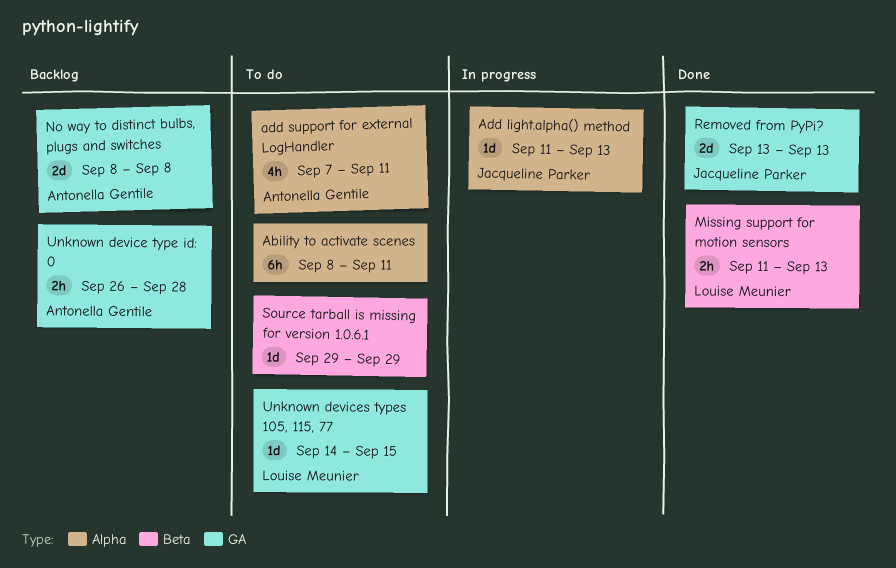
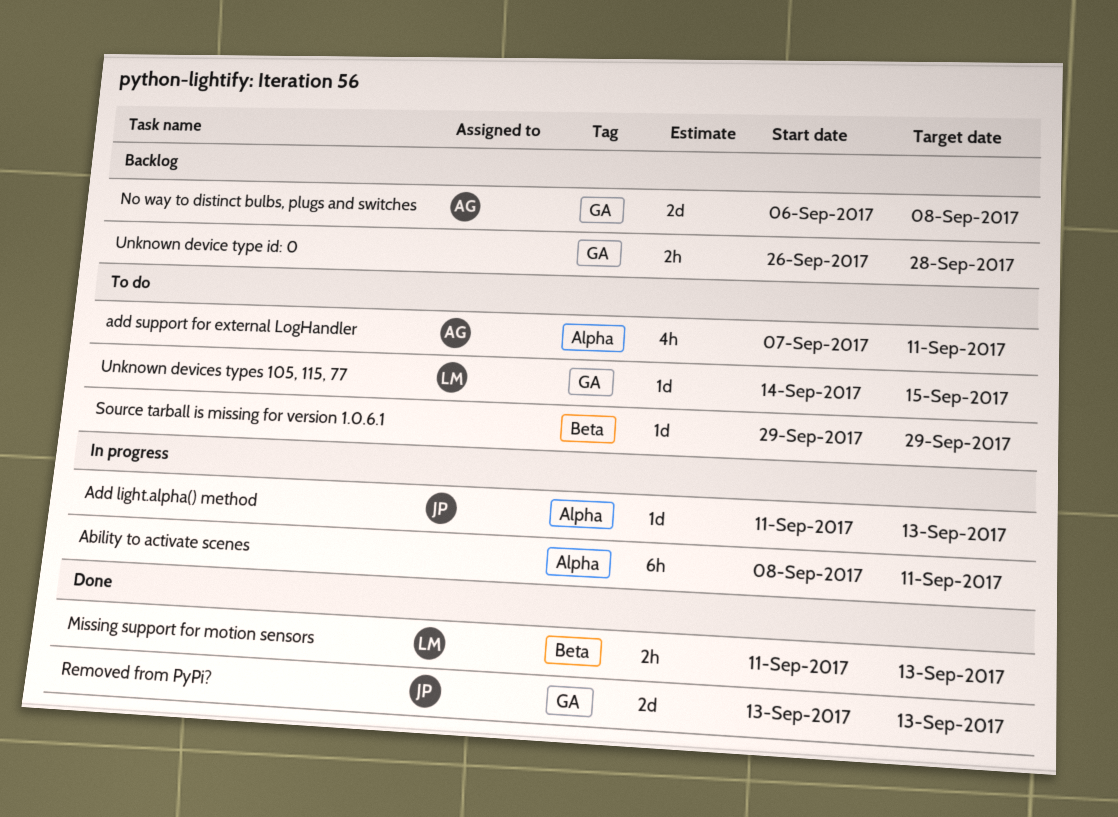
Ability to activate scenes, status: To do -> In progress
No way to distinct bulbs, plugs and switches, start: Sep 8 -> Sep 6
Unknown device type id: 0, owner: Antonella Gentile -> none

